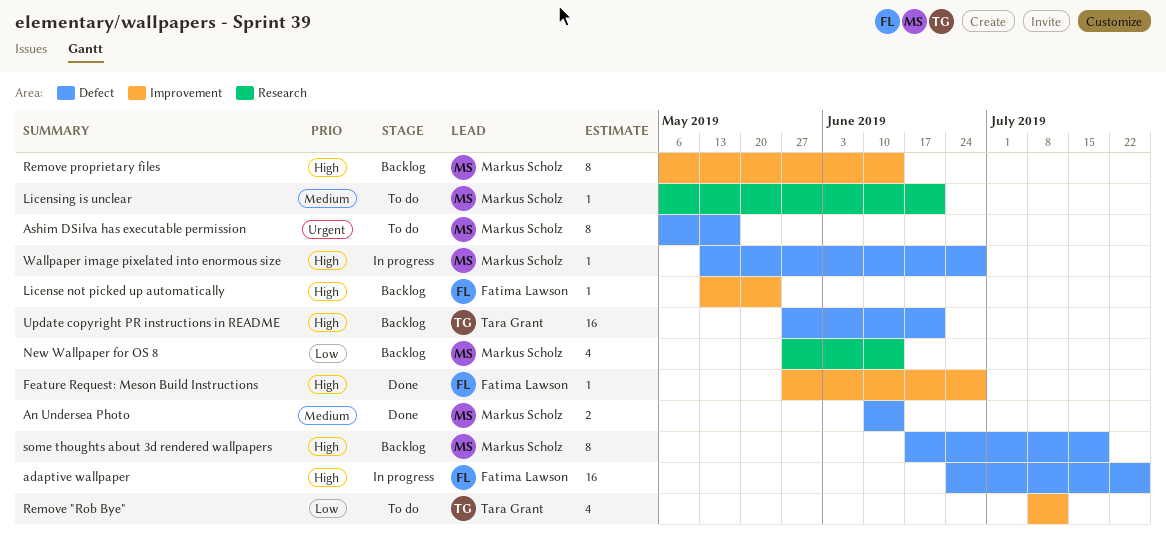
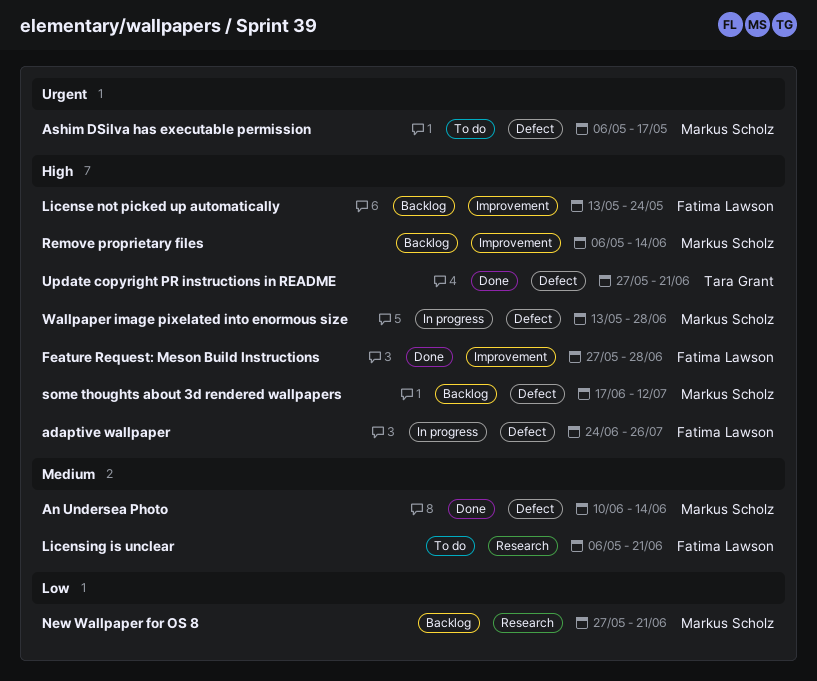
Licensing is unclear, owner: Markus Scholz -> Fatima Lawson
New Wallpaper for OS 8, due: Jun 14 -> Jun 21
Remove "Rob Bye": present -> none
some thoughts about 3d rendered wallpapers, due: Jul 19 -> Jul 12
Update copyright PR instructions in README, status: Backlog -> Done

